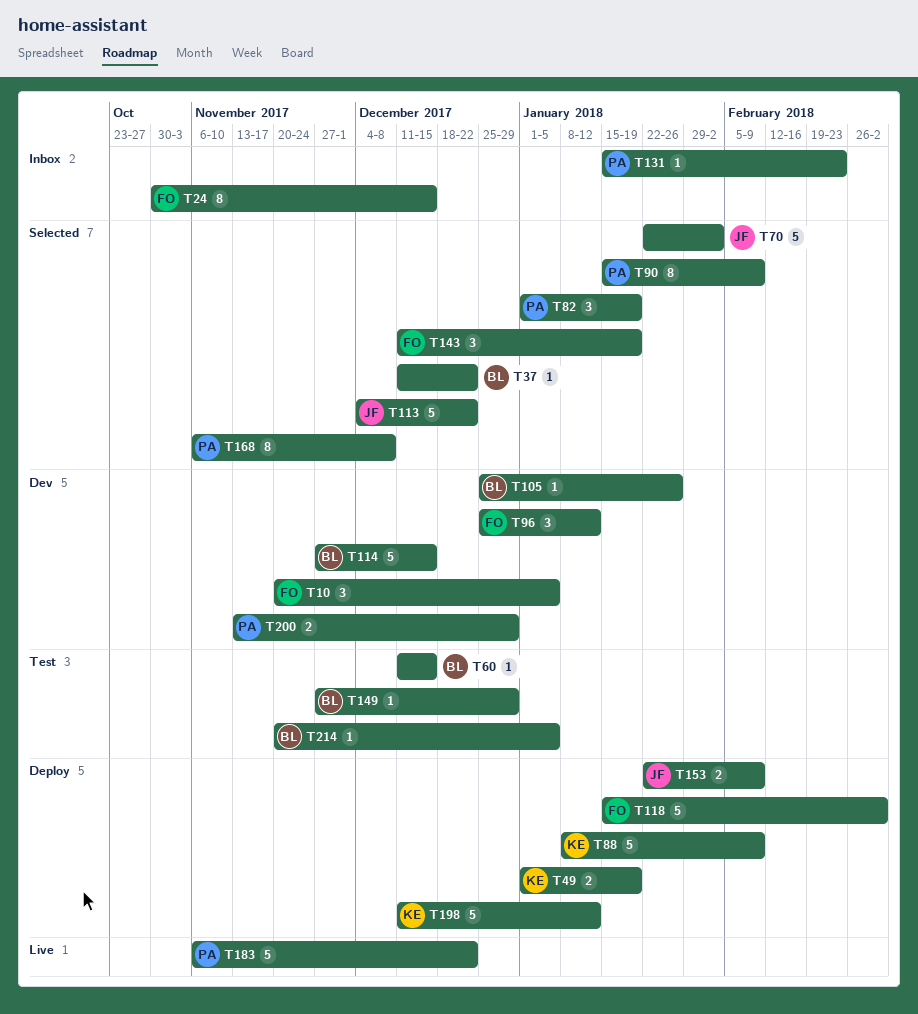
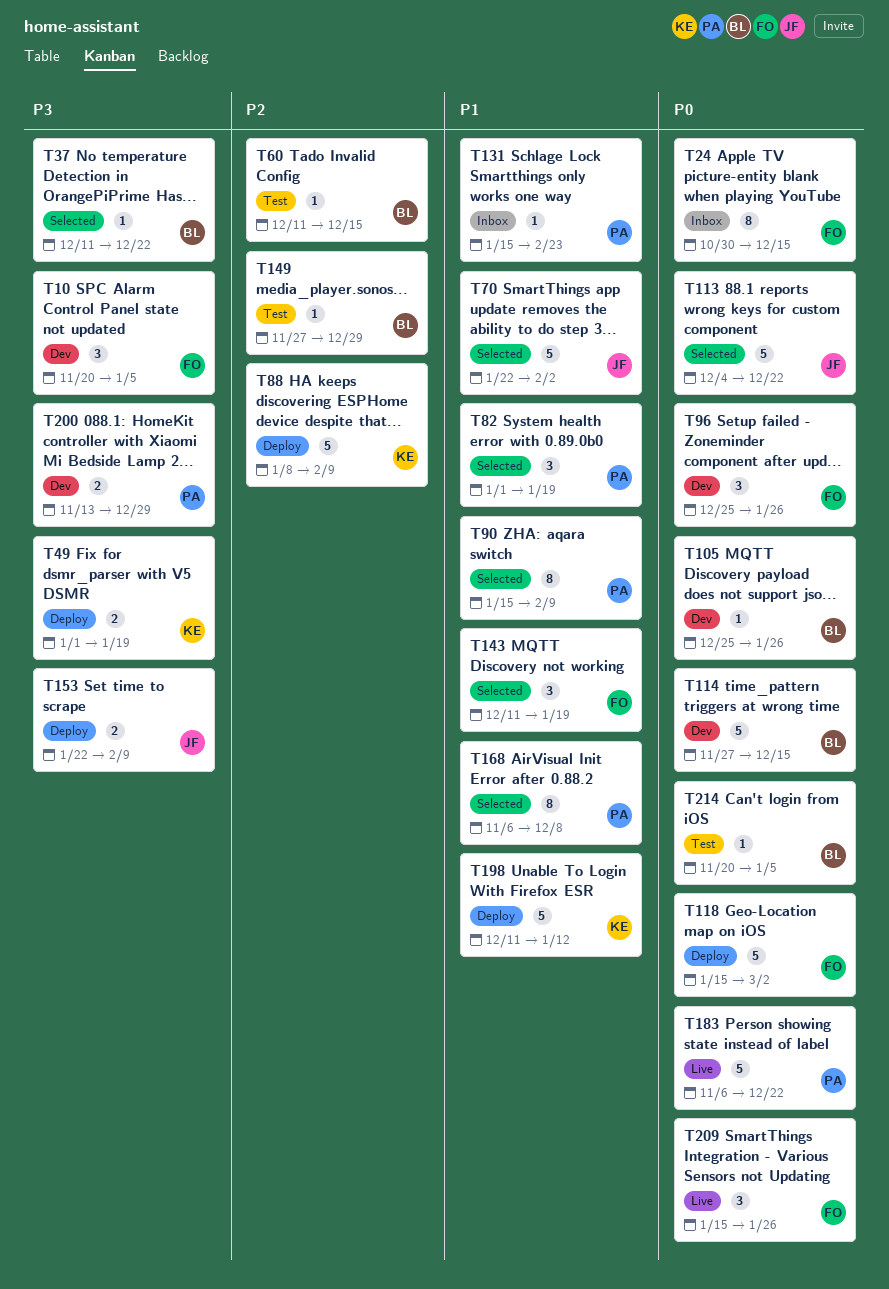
T96, due: Jan 12 -> Jan 26
T209: none -> present

